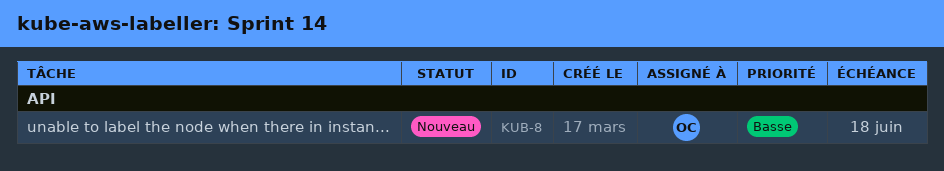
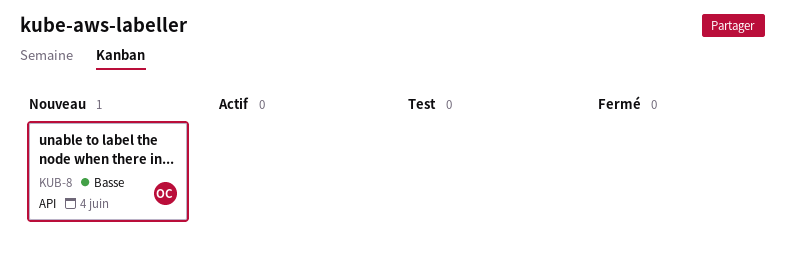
KUB-8, due: Jun 18 -> Jun 4

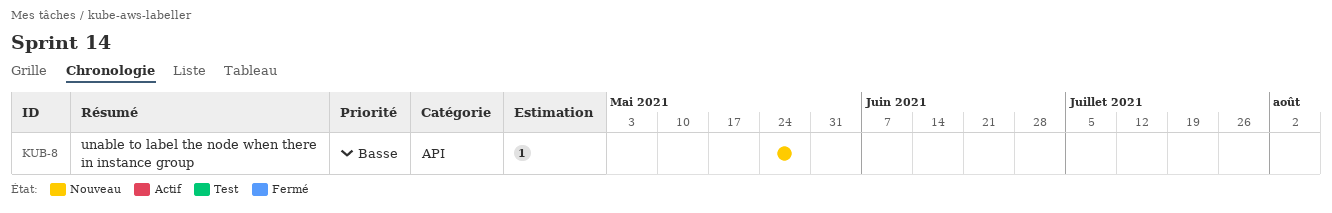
KUB-8, due: Jun 4 -> May 28

